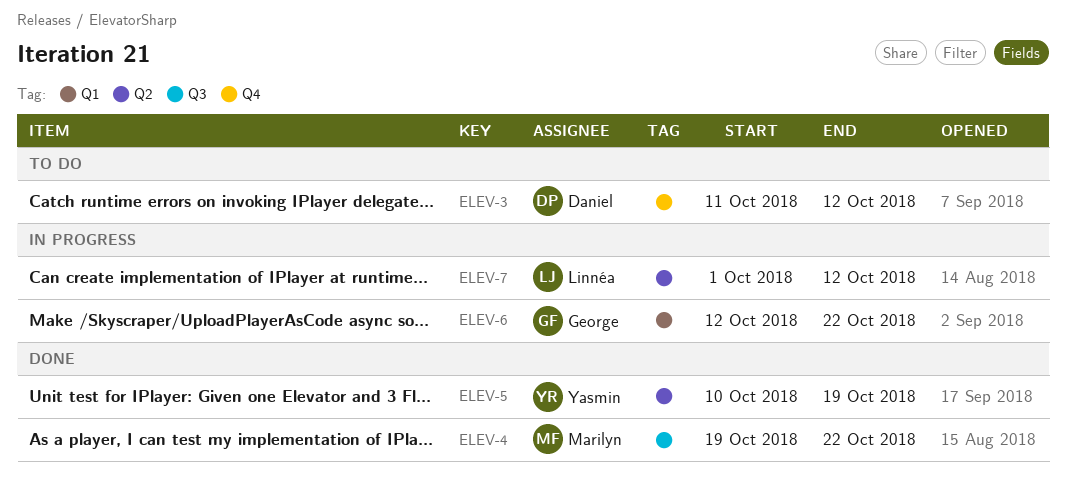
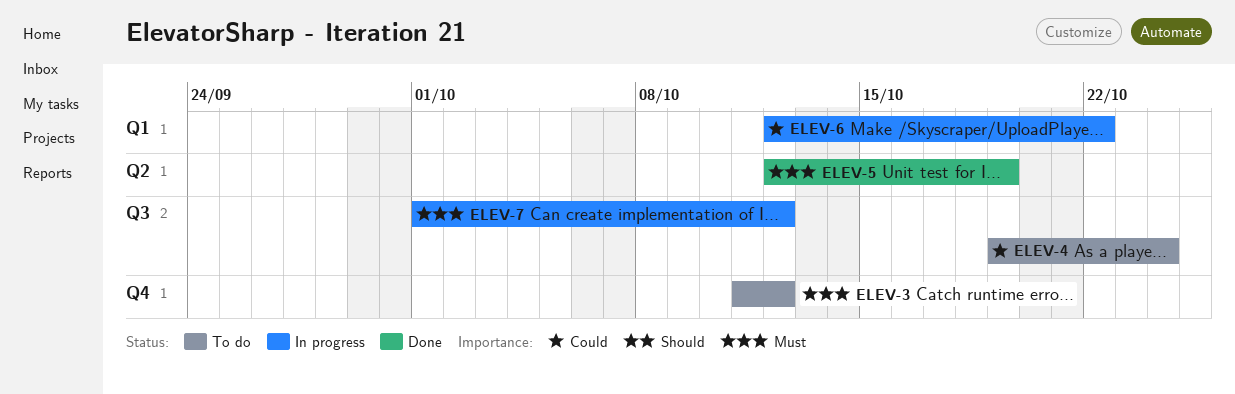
ELEV-4, status: Done -> To do
ELEV-4, due: Oct 22 -> Oct 24
ELEV-5, start: Oct 10 -> Oct 12
ELEV-7, label: Q2 -> Q3

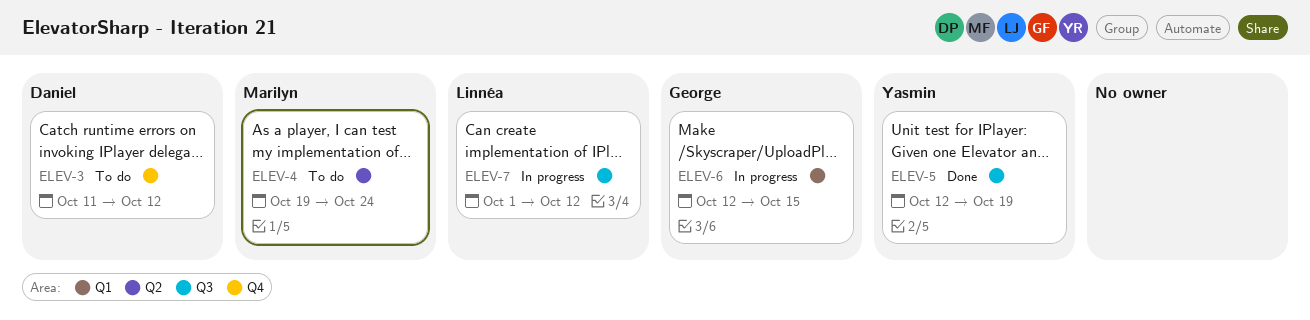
ELEV-4, label: Q3 -> Q2
ELEV-5, label: Q2 -> Q3
ELEV-6, due: Oct 22 -> Oct 15

